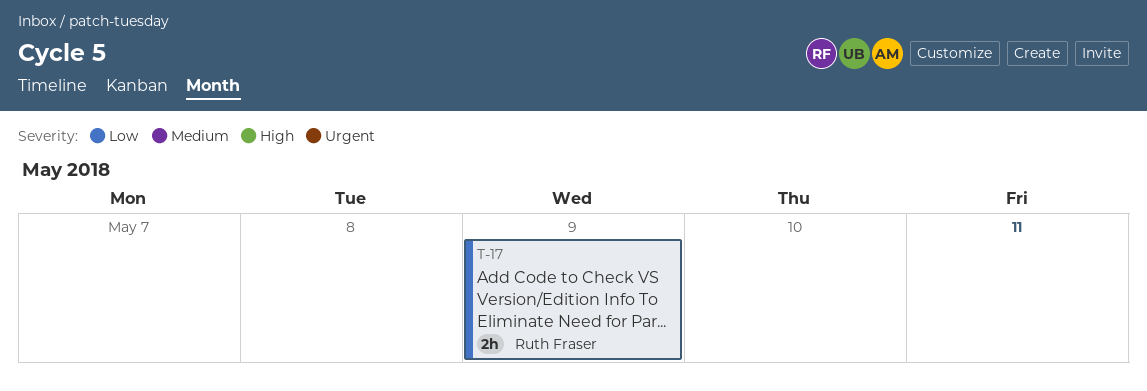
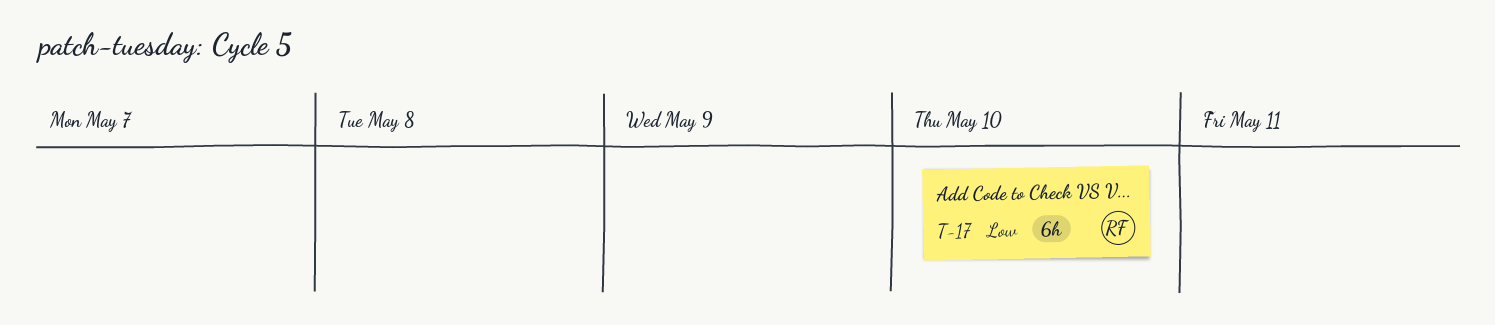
T-17, estimate: 2h -> 6h
T-17, due: May 9 -> May 10

